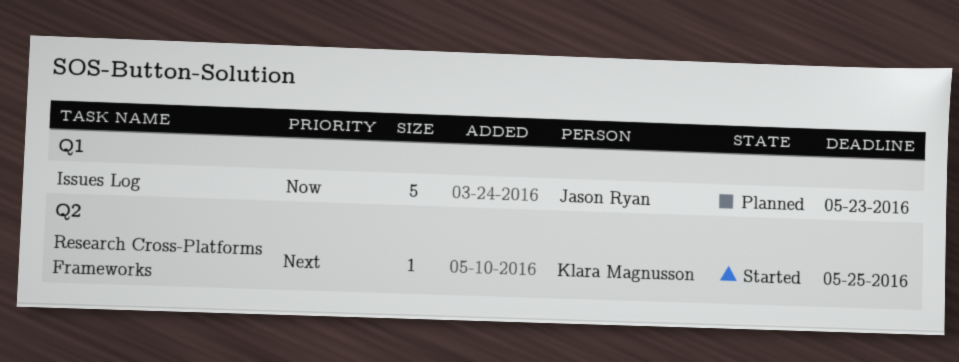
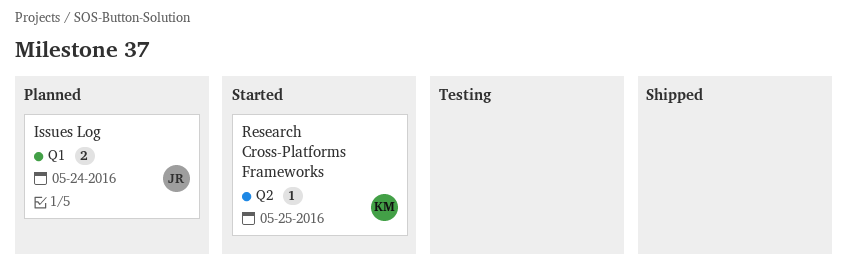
Issues Log, estimate: 5 -> 2
Issues Log, due: May 23 -> May 24

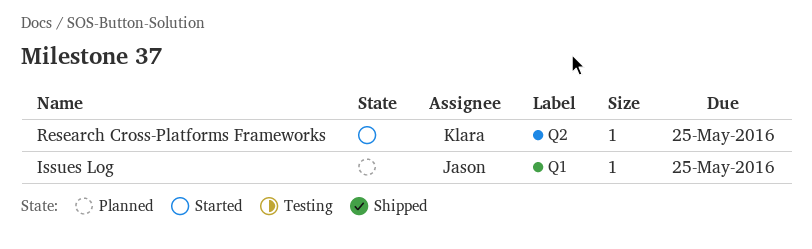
Issues Log, estimate: 2 -> 1
Issues Log, due: May 24 -> May 25

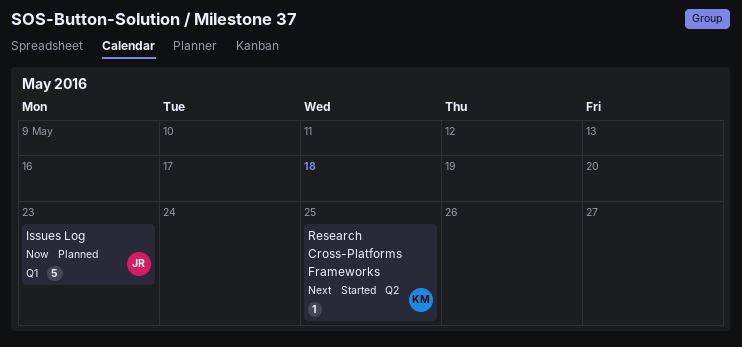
Issues Log, estimate: 1 -> 5
Issues Log, due: May 25 -> May 23

